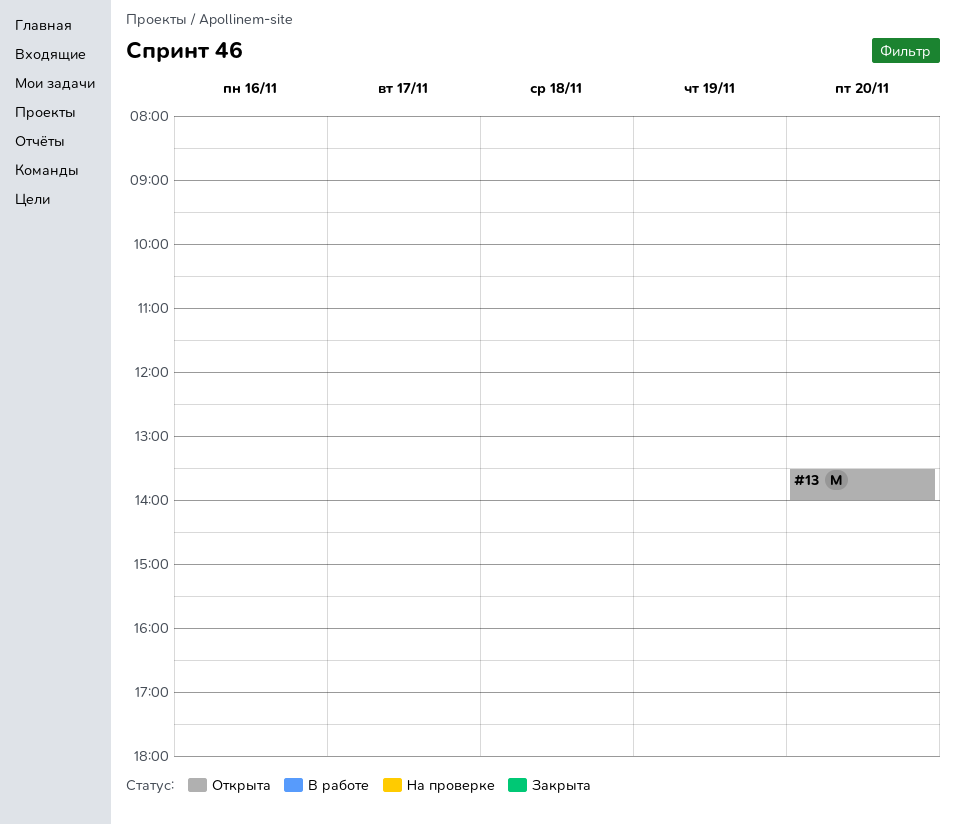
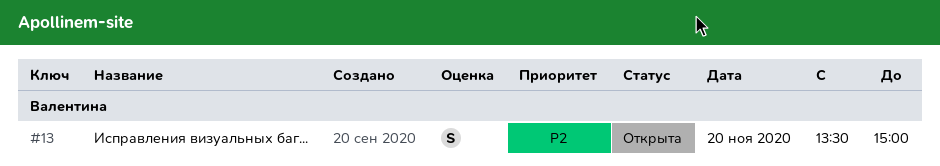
#13, estimate: M -> S
#13, ends: 14:00 -> 15:00

